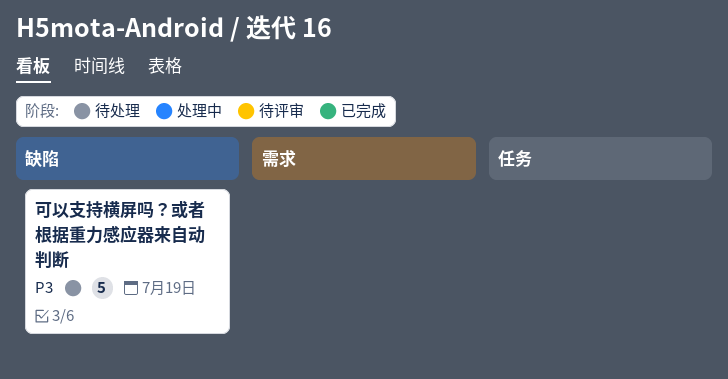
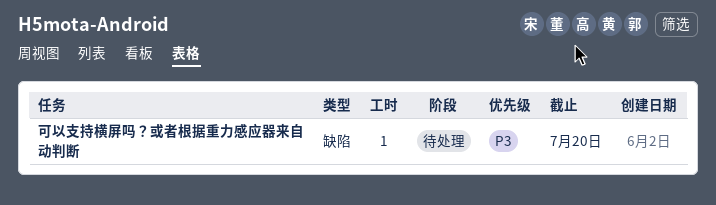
可以支持横屏吗？或者根据重力感应器来自动判断, estimate: 5 -> 1
可以支持横屏吗？或者根据重力感应器来自动判断, due: Jul 19 -> Jul 20

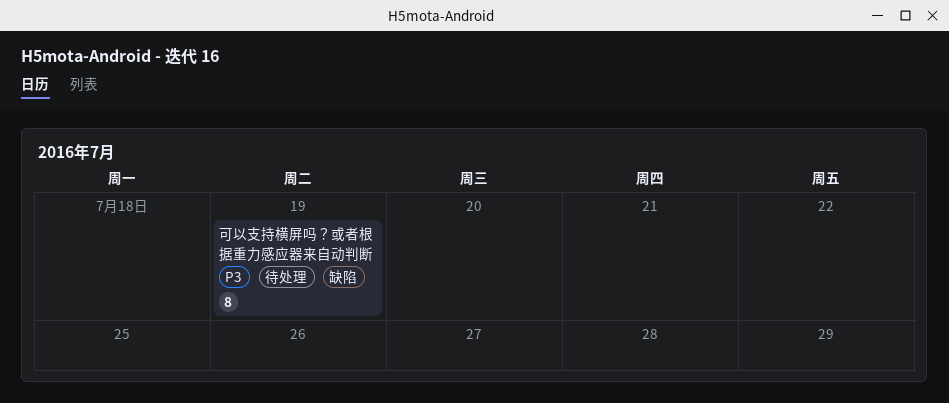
可以支持横屏吗？或者根据重力感应器来自动判断, estimate: 1 -> 8
可以支持横屏吗？或者根据重力感应器来自动判断, due: Jul 20 -> Jul 19

